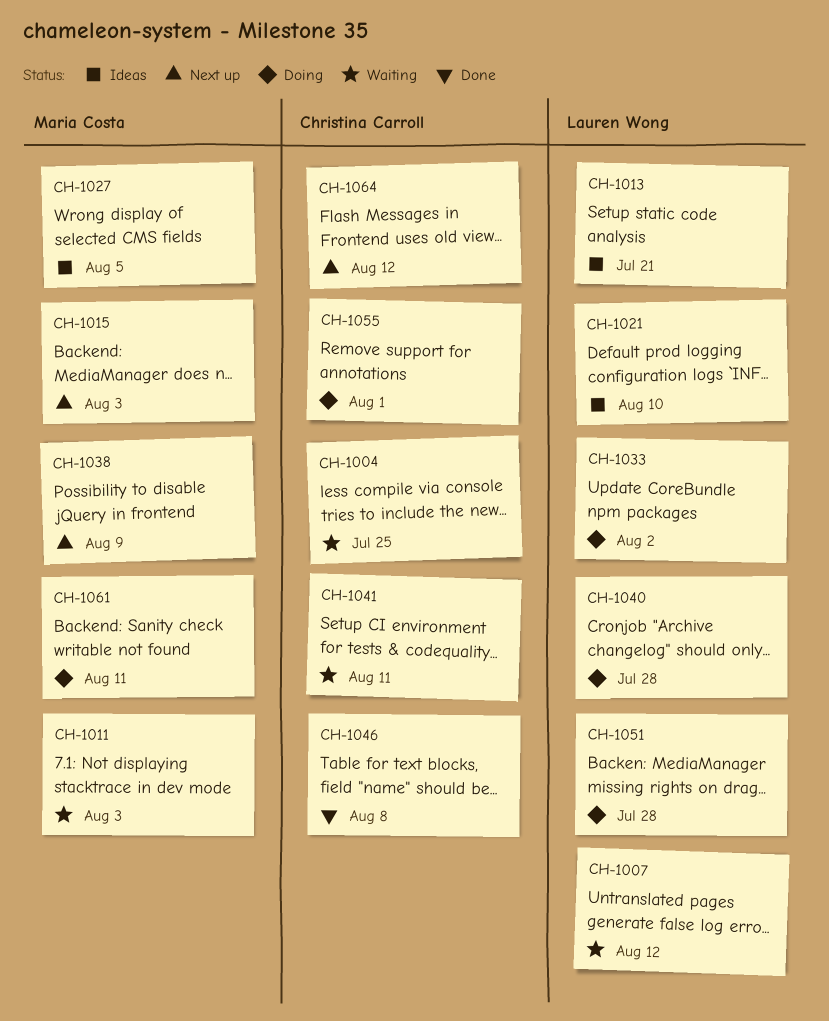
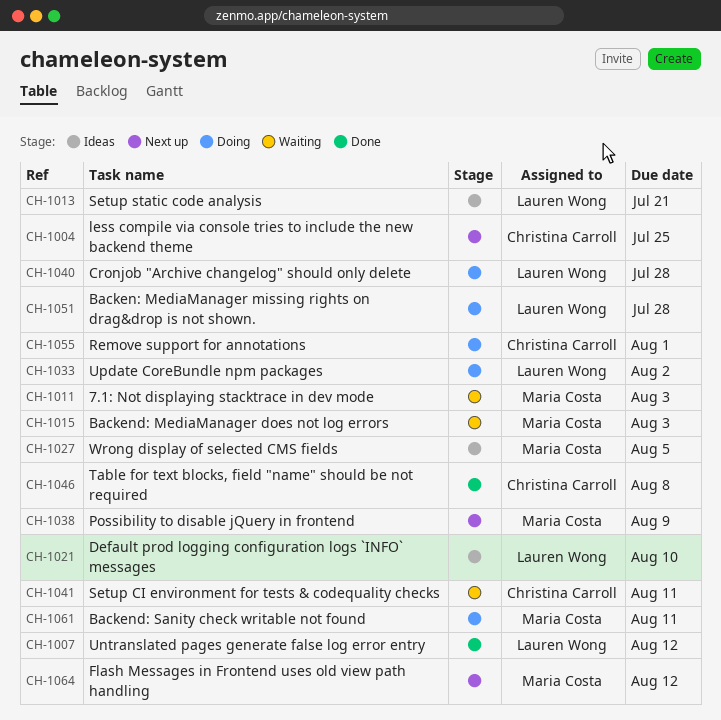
CH-1004, status: Waiting -> Next up
CH-1007, status: Waiting -> Done
CH-1015, status: Next up -> Waiting
CH-1064, owner: Christina Carroll -> Maria Costa

